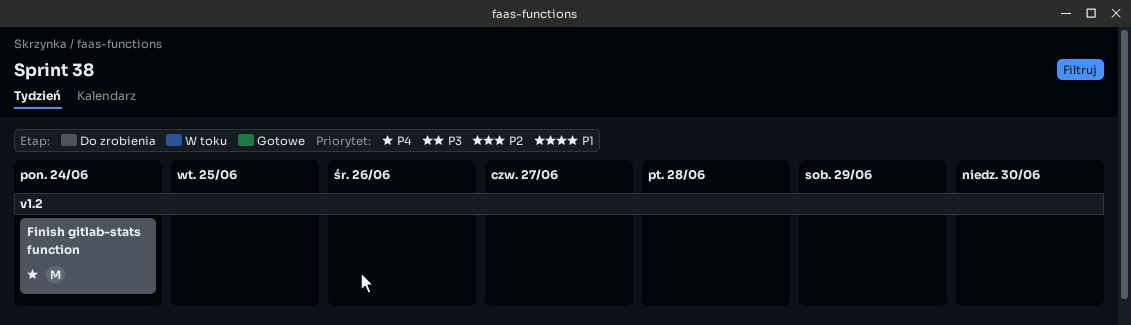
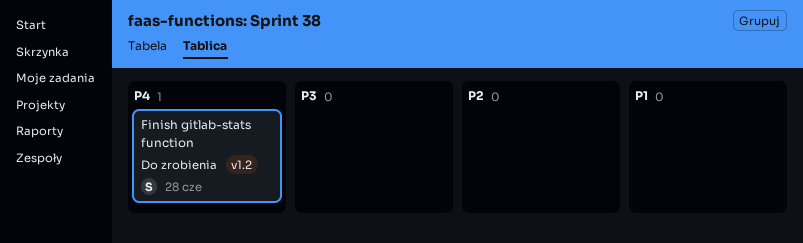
Finish gitlab-stats function, estimate: M -> S
Finish gitlab-stats function, due: Jun 24 -> Jun 28

